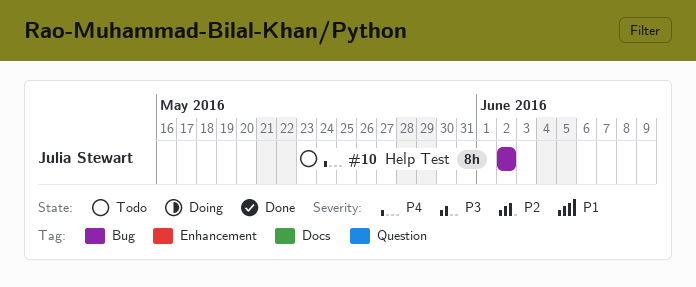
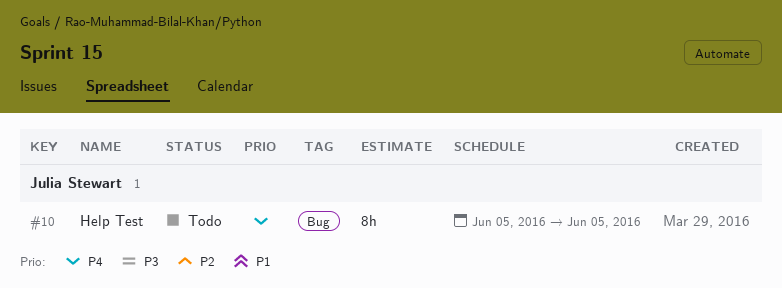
#10, start: Jun 2 -> Jun 5
#10, due: Jun 2 -> Jun 5

